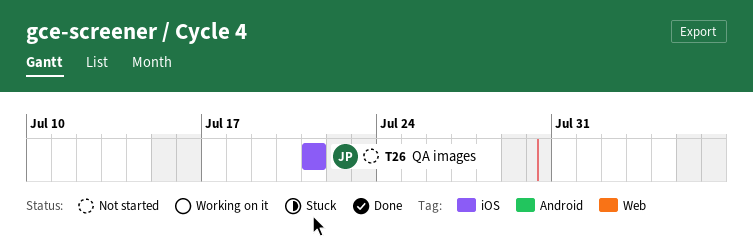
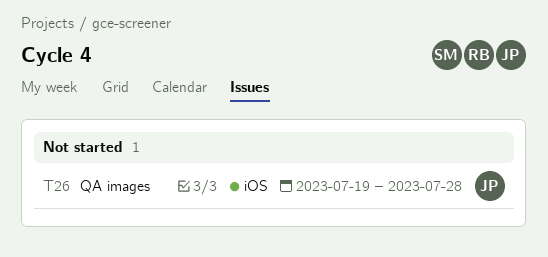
T26, start: Jul 21 -> Jul 19
T26, due: Jul 21 -> Jul 28

